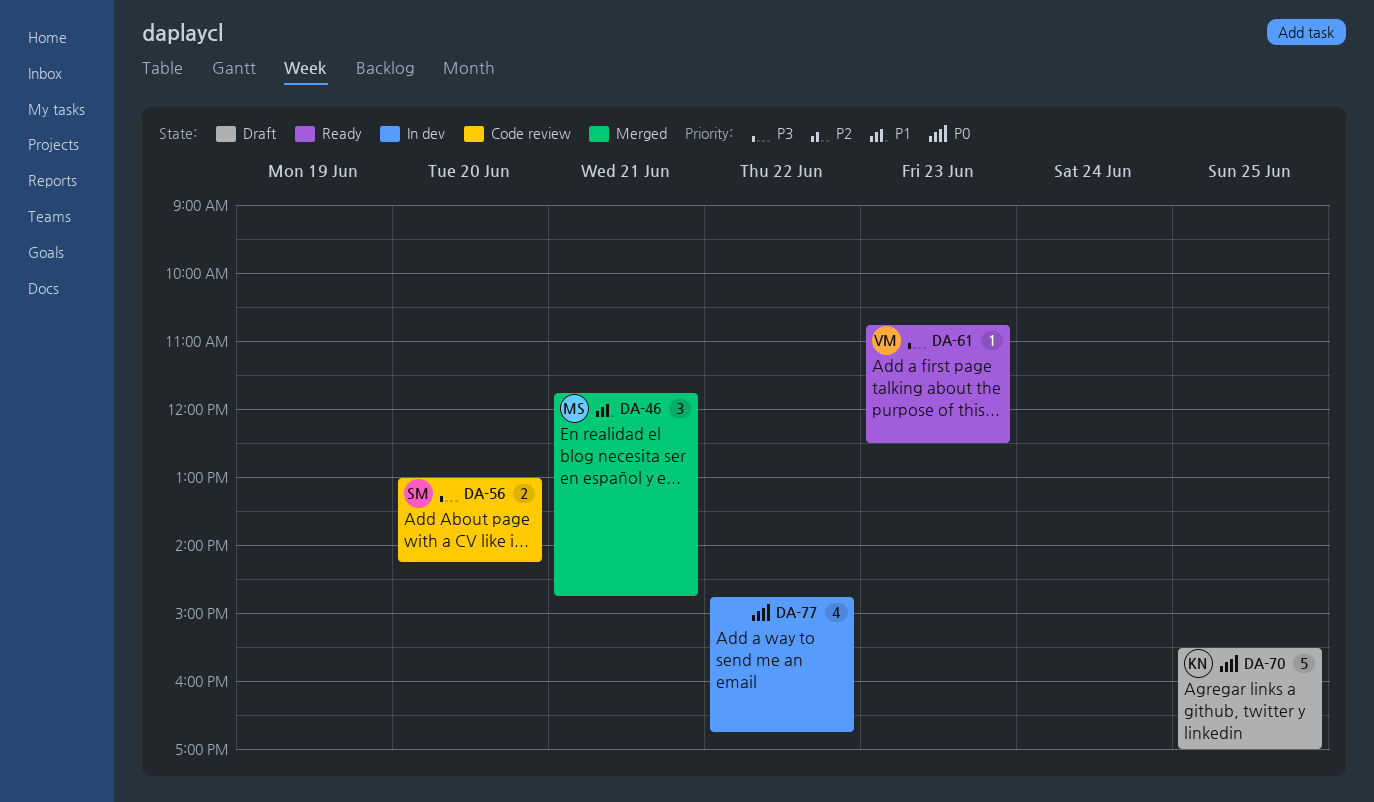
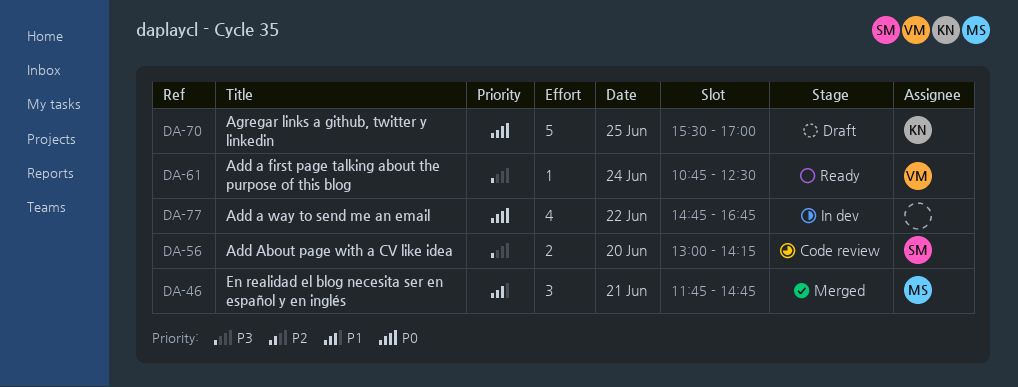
DA-61, day: Jun 23 -> Jun 24

